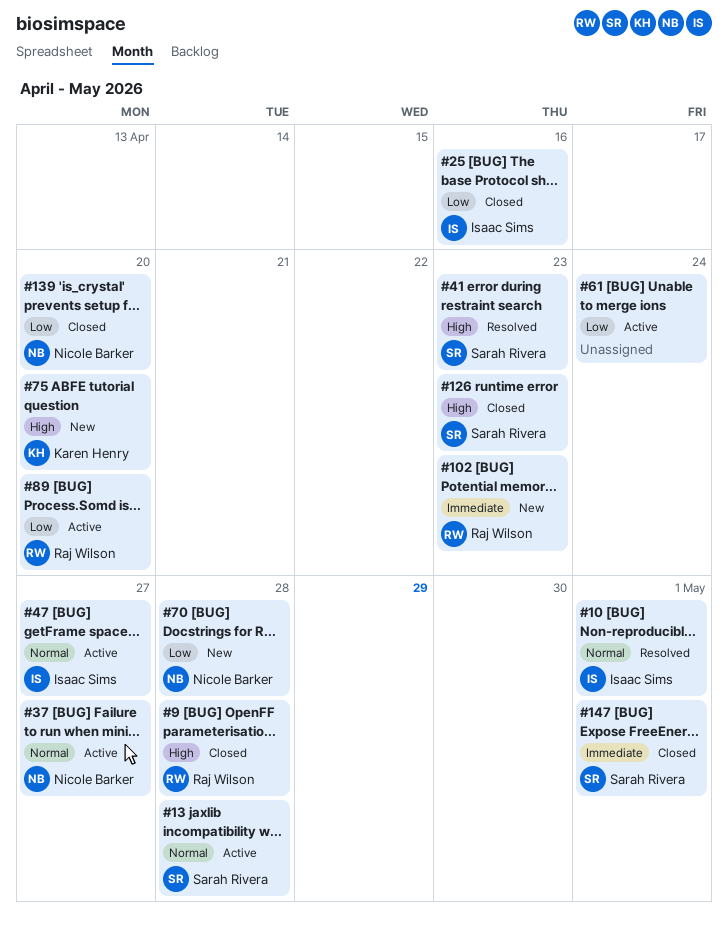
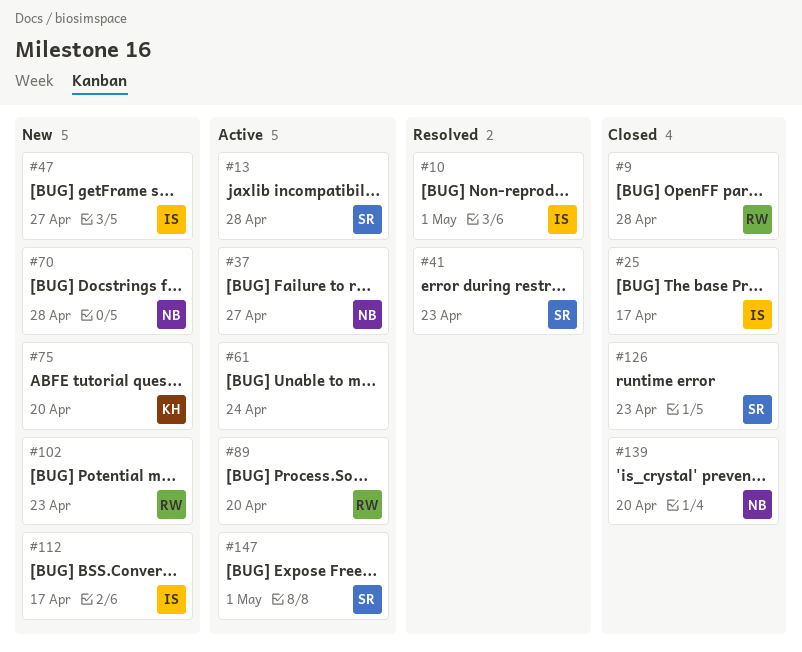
#25, due: Apr 16 -> Apr 17
#47, status: Active -> New
#112: none -> present
#147, status: Closed -> Active

